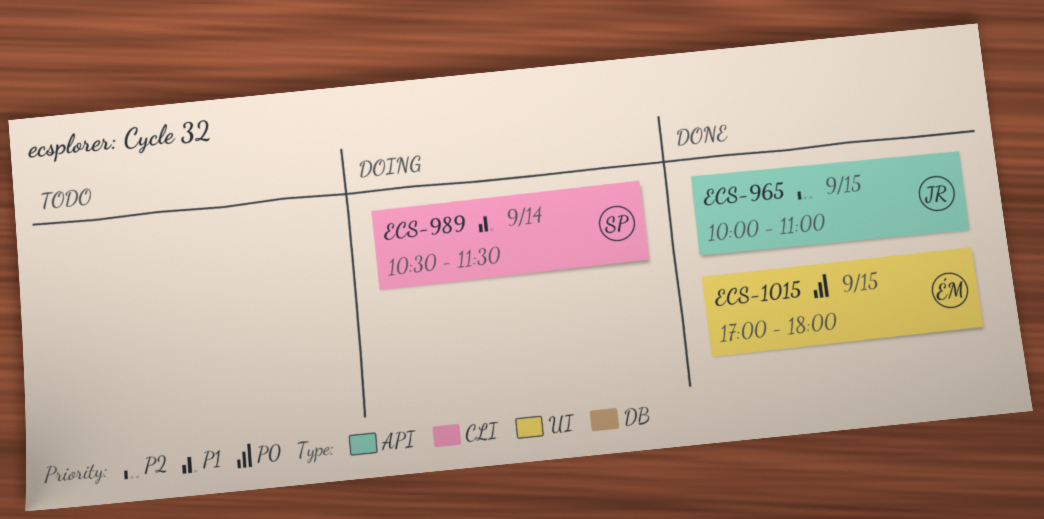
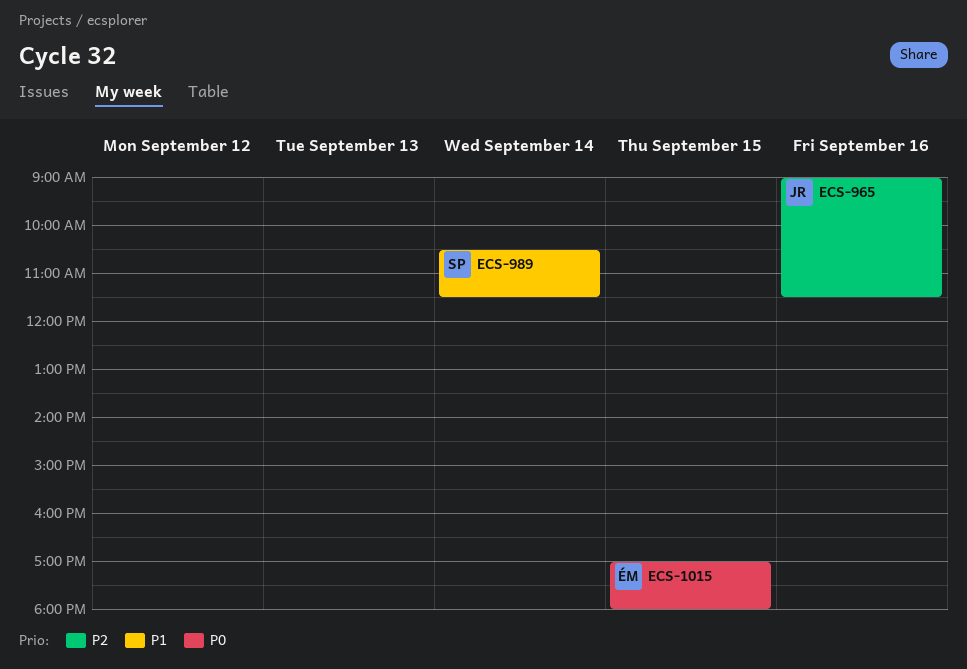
ECS-965, day: Sep 15 -> Sep 16
ECS-965, begins: 10:00 -> 09:00
ECS-965, ends: 11:00 -> 11:30

